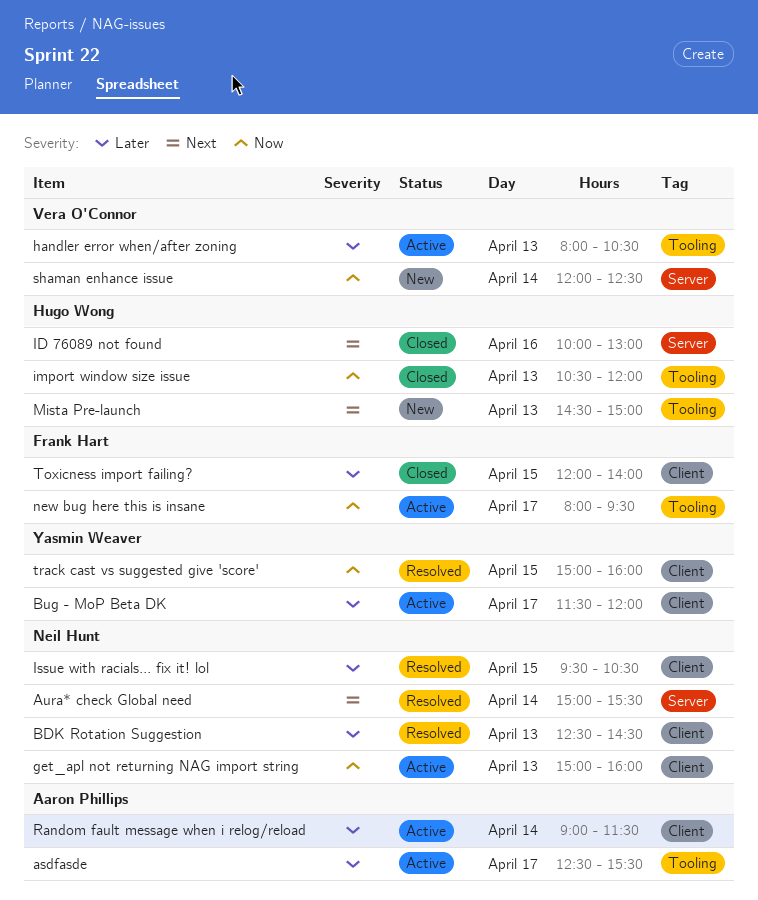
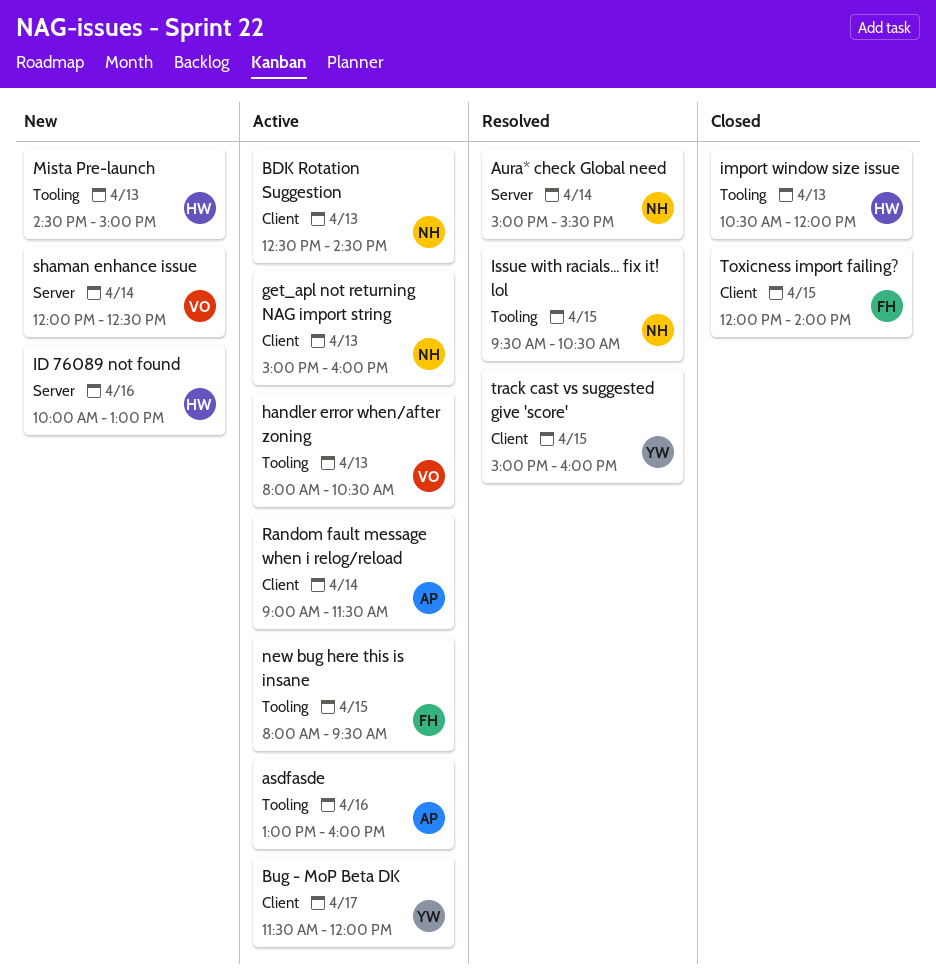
asdfasde, day: Apr 17 -> Apr 16
asdfasde, begins: 12:30 -> 13:00
asdfasde, ends: 15:30 -> 16:00
BDK Rotation Suggestion, status: Resolved -> Active
ID 76089 not found, status: Closed -> New
Issue with racials... fix it! lol, label: Client -> Tooling
new bug here this is insane, day: Apr 17 -> Apr 15

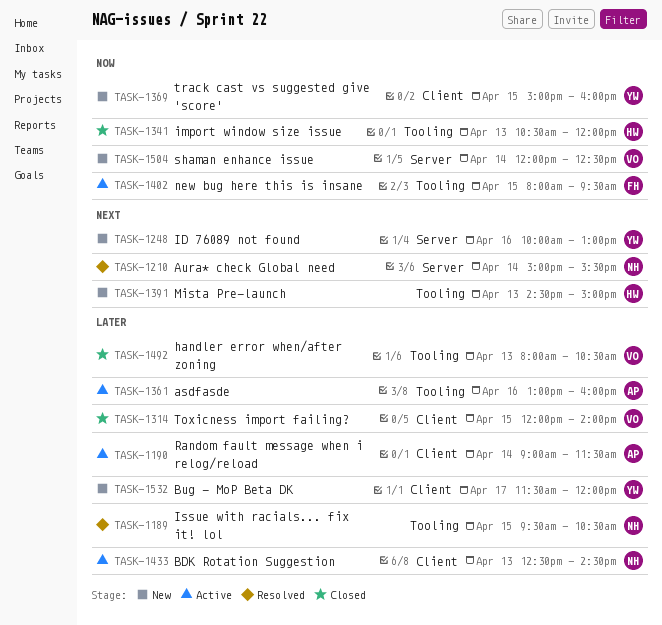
Bug - MoP Beta DK, status: Active -> New
get_apl not returning NAG import string: present -> none
handler error when/after zoning, status: Active -> Closed
ID 76089 not found, owner: HW -> YW
Toxicness import failing?, owner: FH -> VO
track cast vs suggested give 'score', status: Resolved -> New

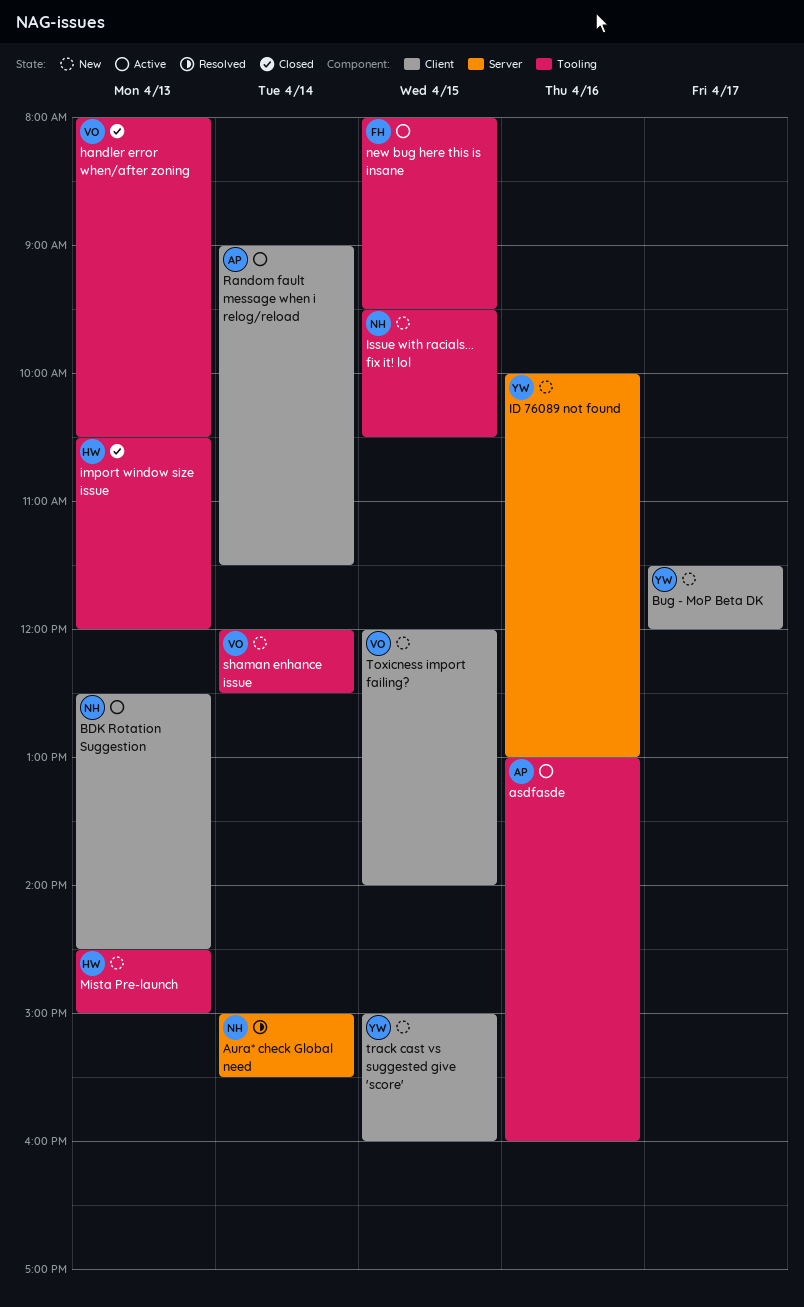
Issue with racials... fix it! lol, status: Resolved -> New
shaman enhance issue, label: Server -> Tooling
Toxicness import failing?, status: Closed -> New

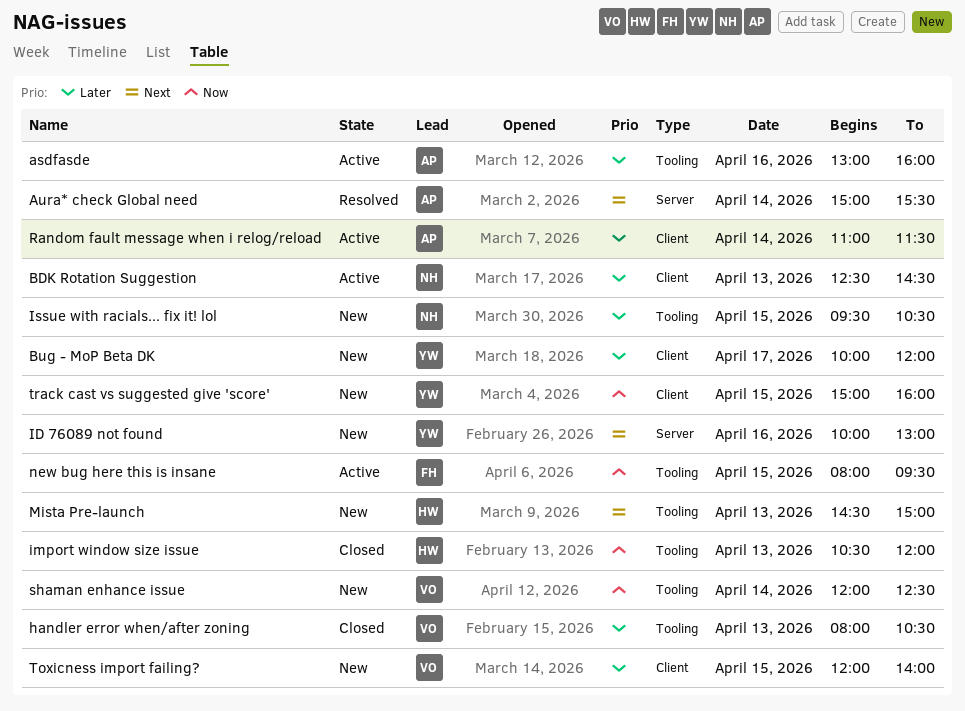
Aura* check Global need, owner: NH -> AP
Bug - MoP Beta DK, begins: 11:30 -> 10:00
Random fault message when i relog/reload, begins: 09:00 -> 11:00

